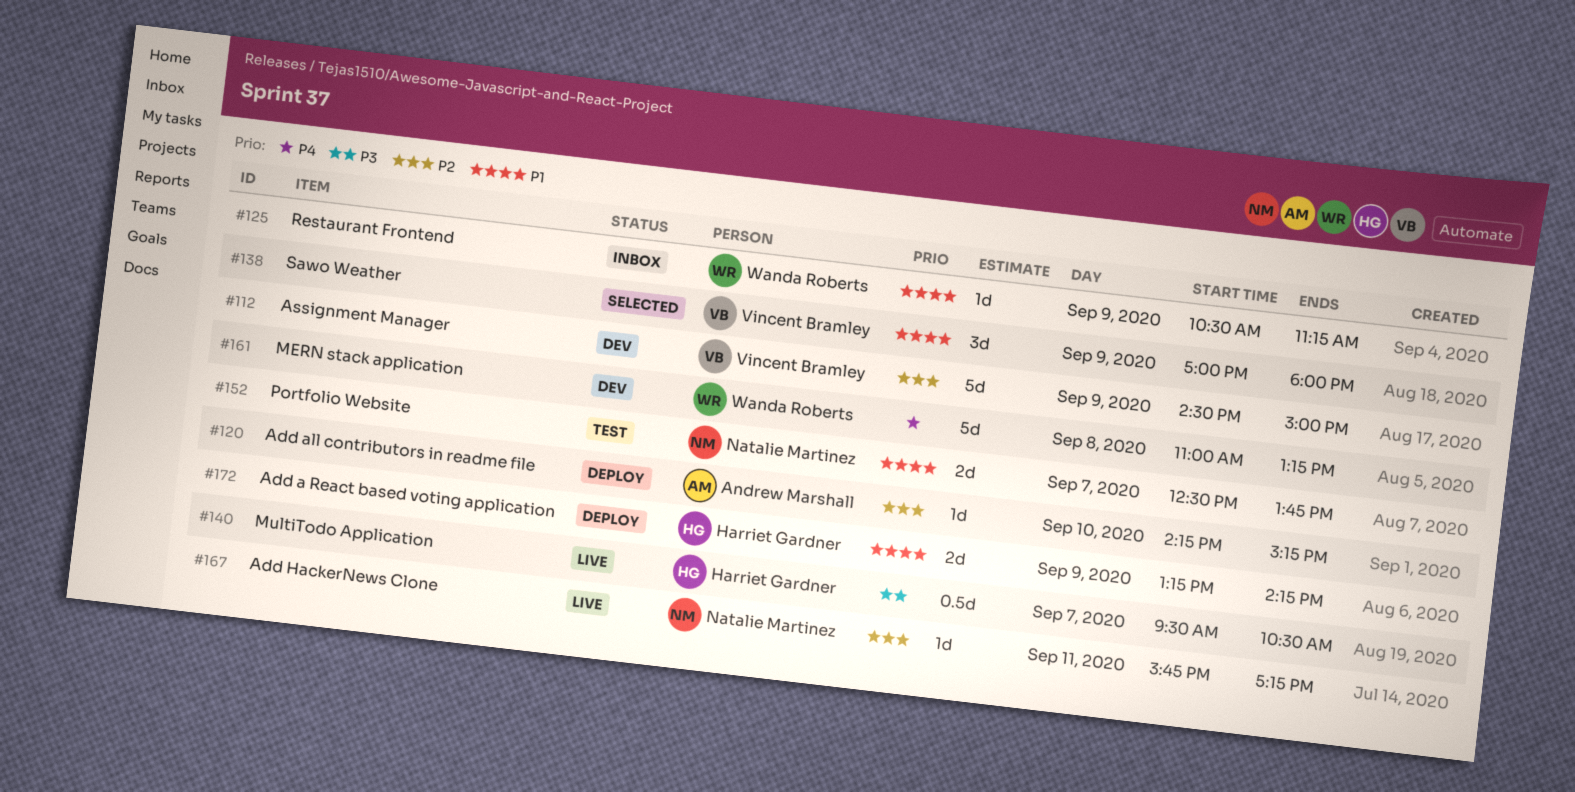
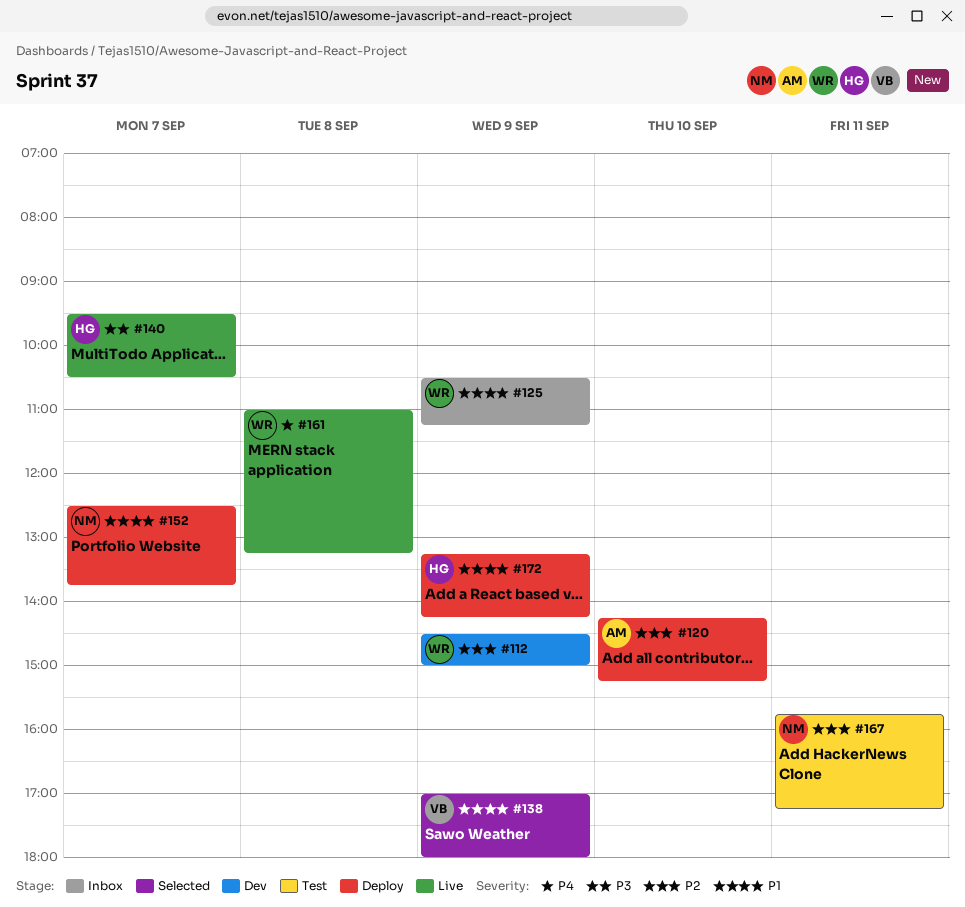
#112, owner: Vincent Bramley -> Wanda Roberts
#152, status: Test -> Deploy
#161, status: Dev -> Live
#167, status: Live -> Test

